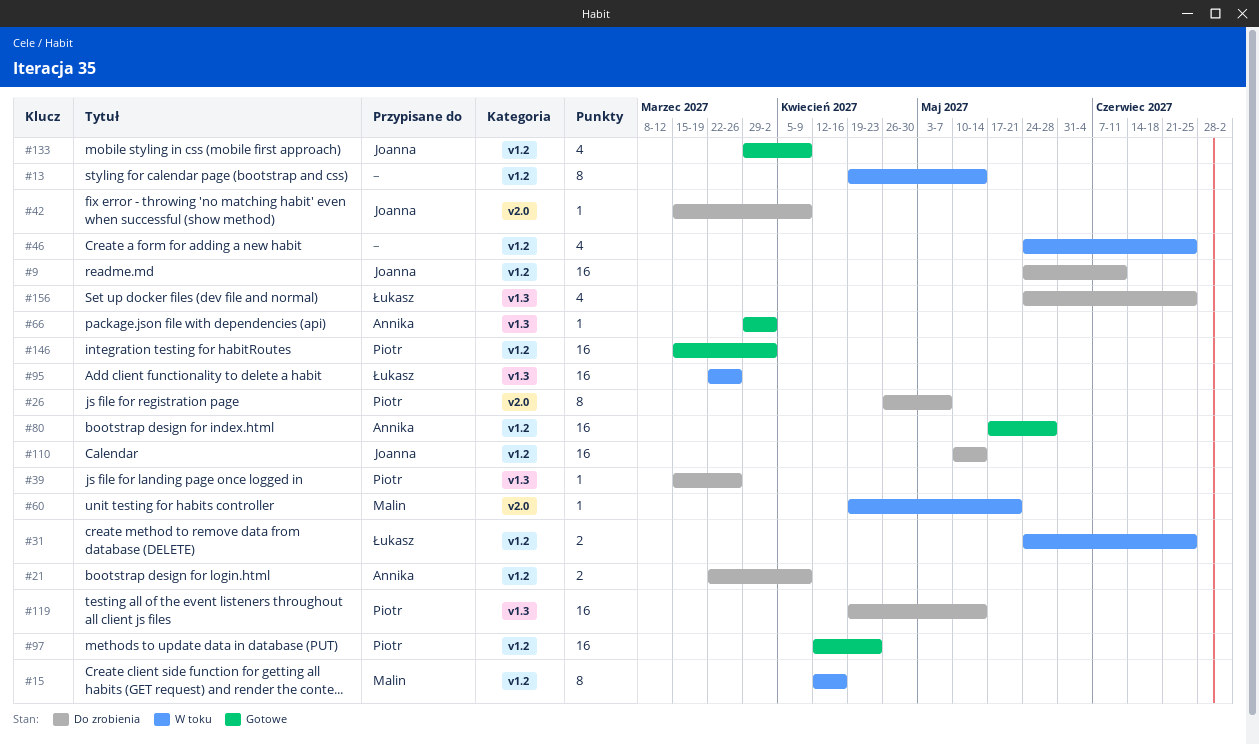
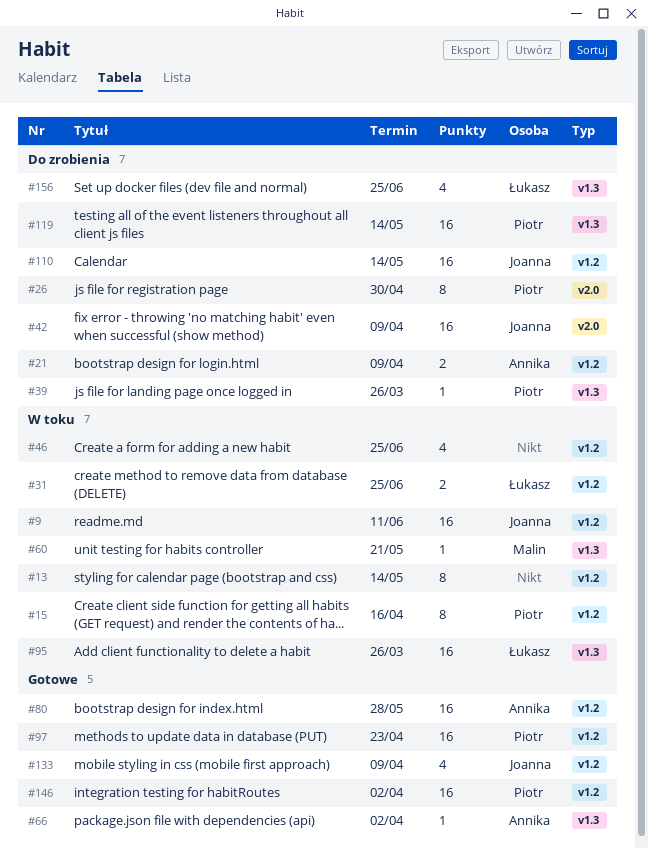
#9, status: Do zrobienia -> W toku
#15, owner: Malin -> Piotr
#26, due: May 7 -> Apr 30
#42, estimate: 1 -> 16
#60, label: v2.0 -> v1.3

